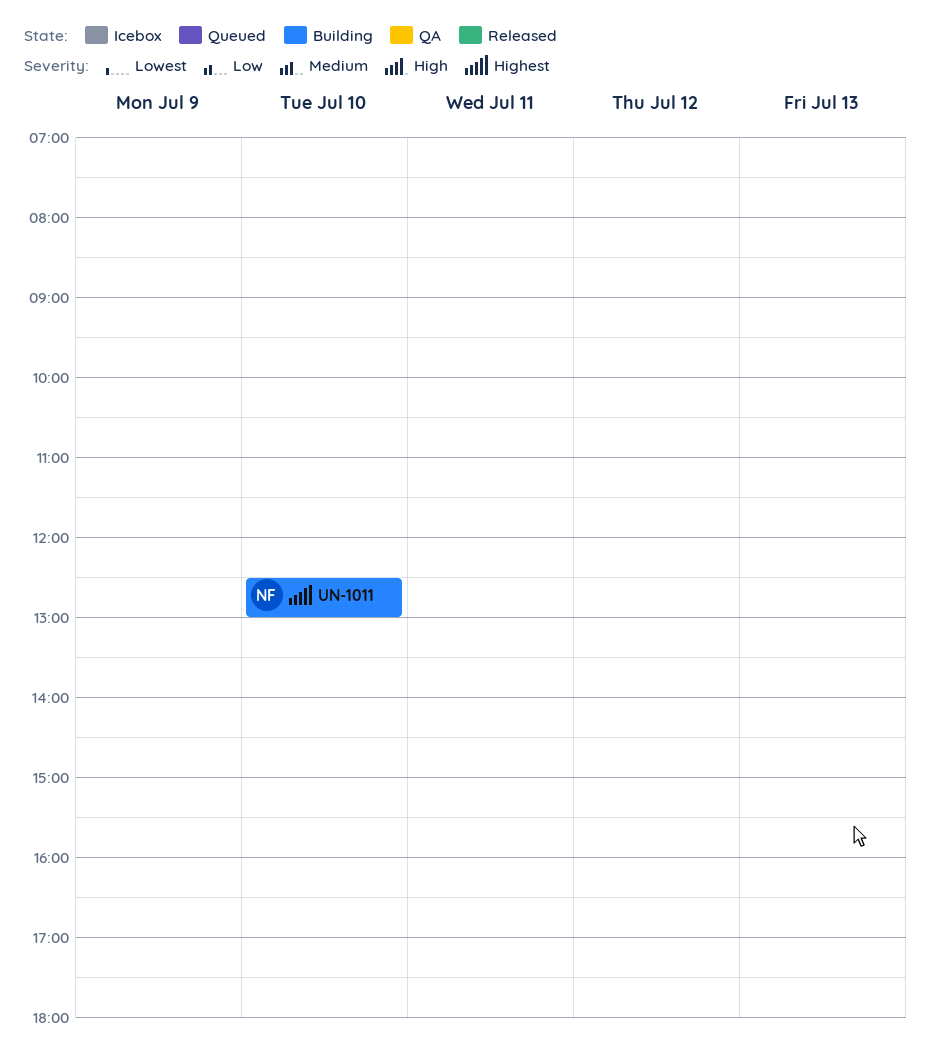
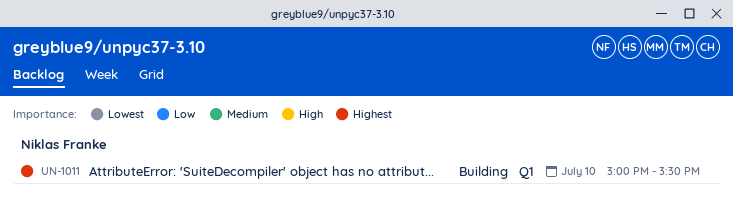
UN-1011, begins: 12:30 -> 15:00
UN-1011, ends: 13:00 -> 15:30

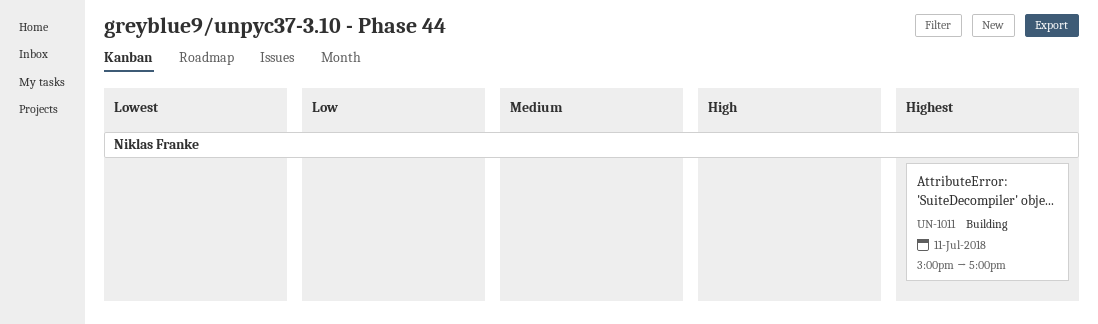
UN-1011, day: Jul 10 -> Jul 11
UN-1011, ends: 15:30 -> 17:00

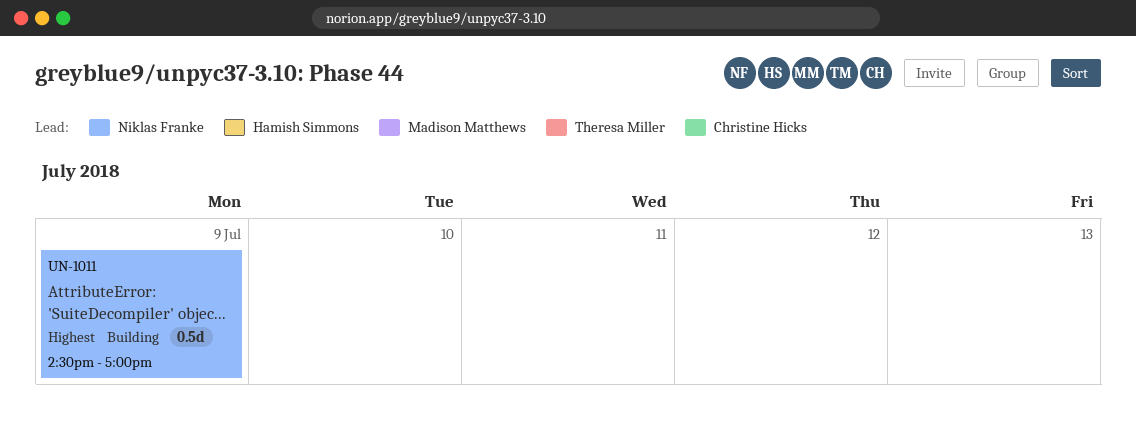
UN-1011, day: Jul 11 -> Jul 9
UN-1011, begins: 15:00 -> 14:30

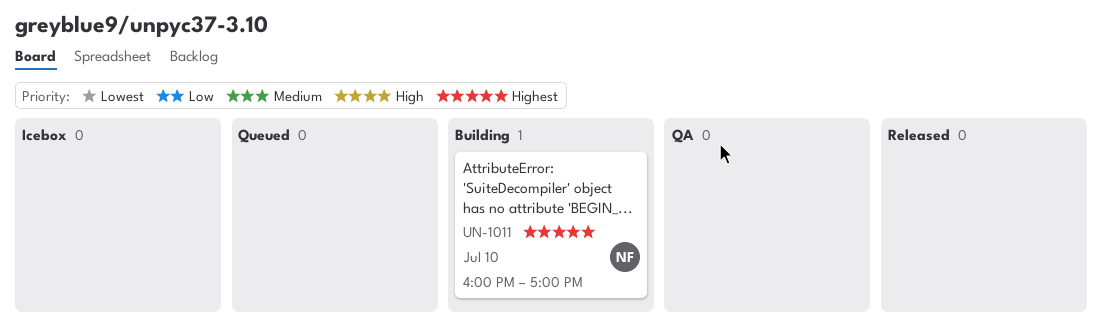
UN-1011, day: Jul 9 -> Jul 10
UN-1011, begins: 14:30 -> 16:00

